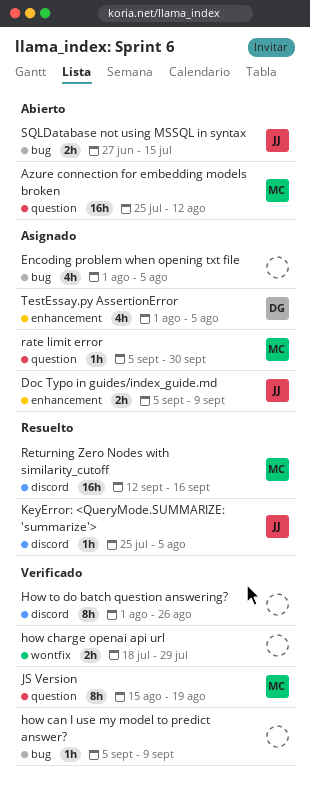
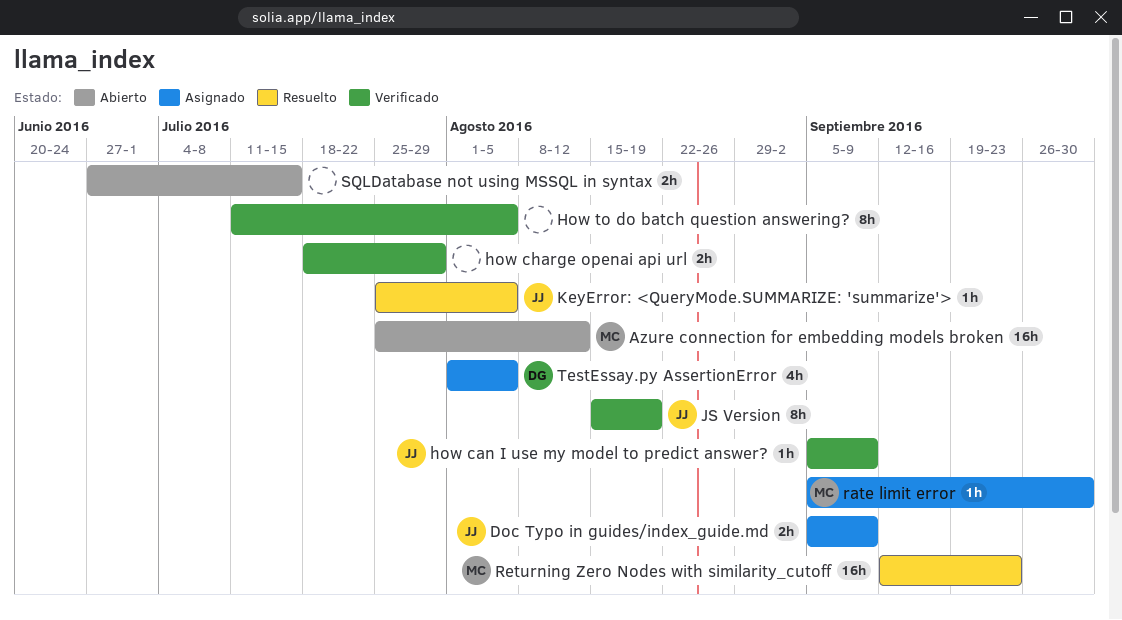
Encoding problem when opening txt file: present -> none
how can I use my model to predict answer?, owner: none -> JJ
How to do batch question answering?, start: Aug 1 -> Jul 11
How to do batch question answering?, due: Aug 26 -> Aug 5
JS Version, owner: MC -> JJ
Returning Zero Nodes with similarity_cutoff, due: Sep 16 -> Sep 23
SQLDatabase not using MSSQL in syntax, owner: JJ -> none

